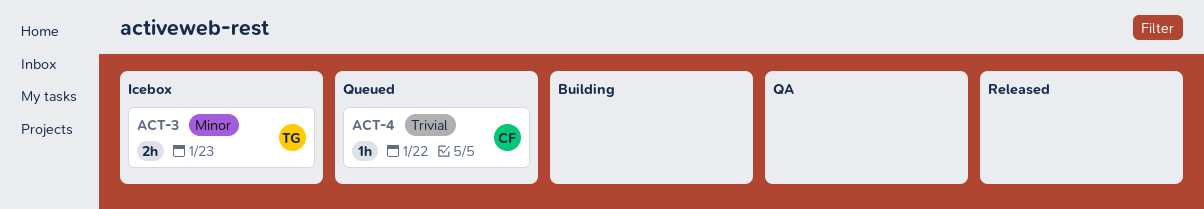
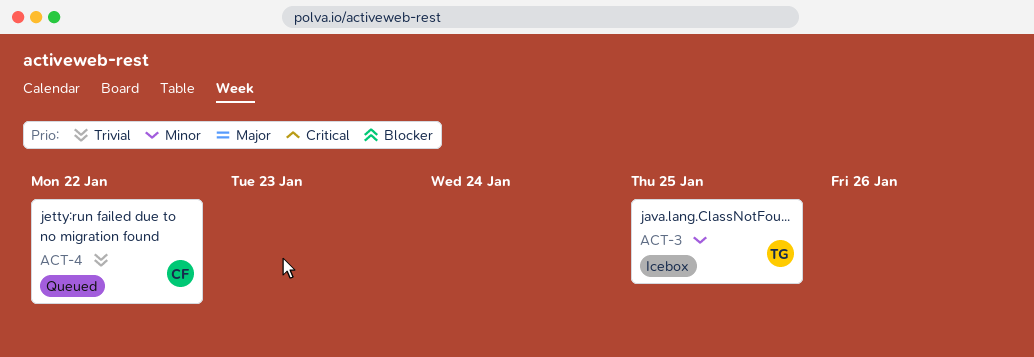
ACT-3, due: Jan 23 -> Jan 25

